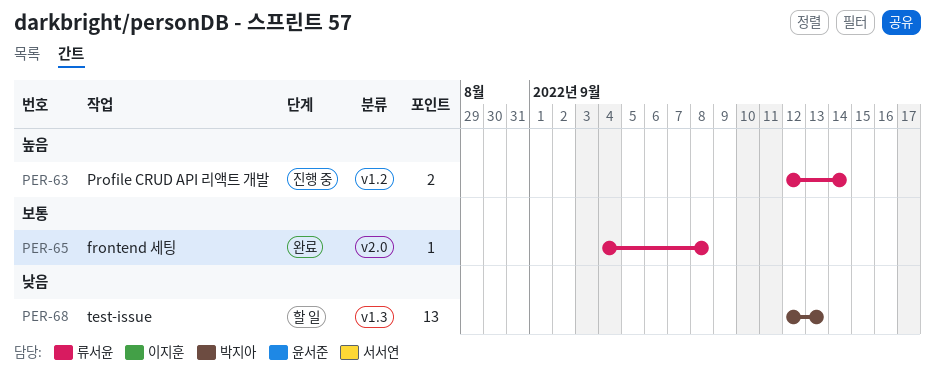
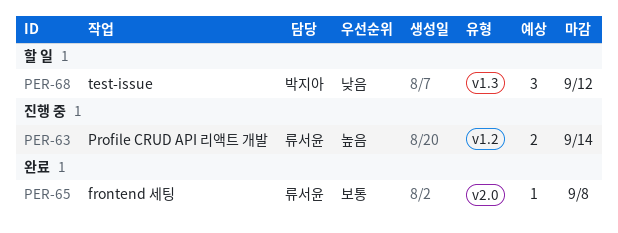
PER-68, estimate: 13 -> 3
PER-68, due: Sep 13 -> Sep 12

